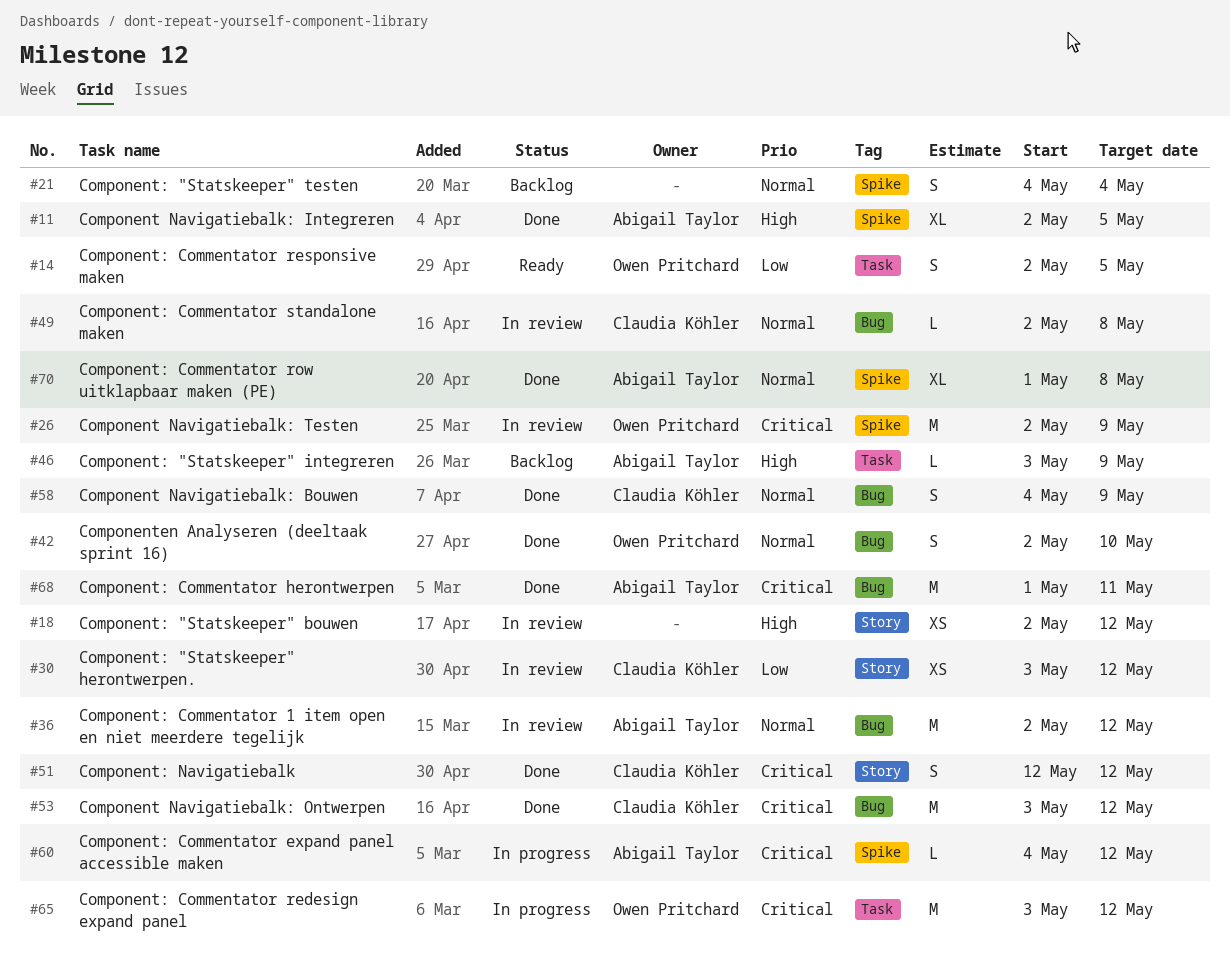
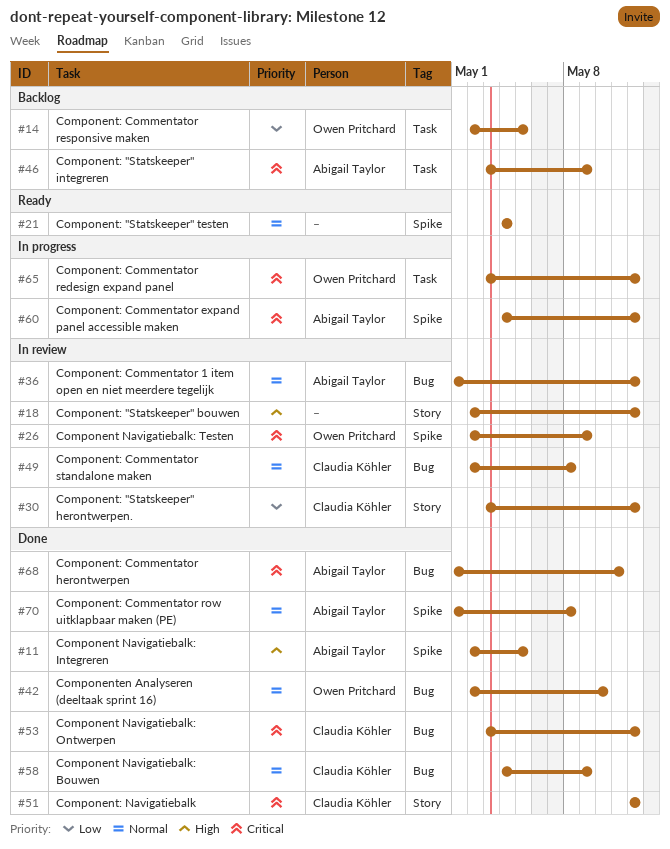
#14, status: Ready -> Backlog
#21, status: Backlog -> Ready
#36, start: May 2 -> May 1
#46, priority: High -> Critical

